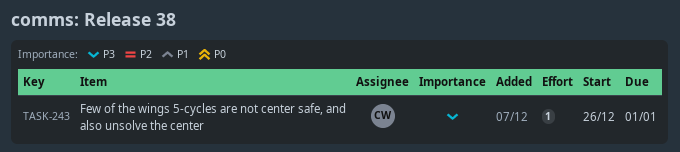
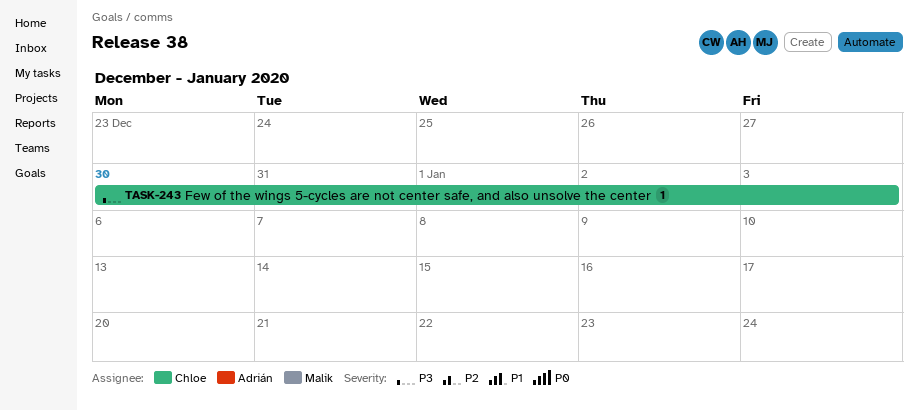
TASK-243, start: Dec 26 -> Dec 30
TASK-243, due: Jan 1 -> Jan 3

